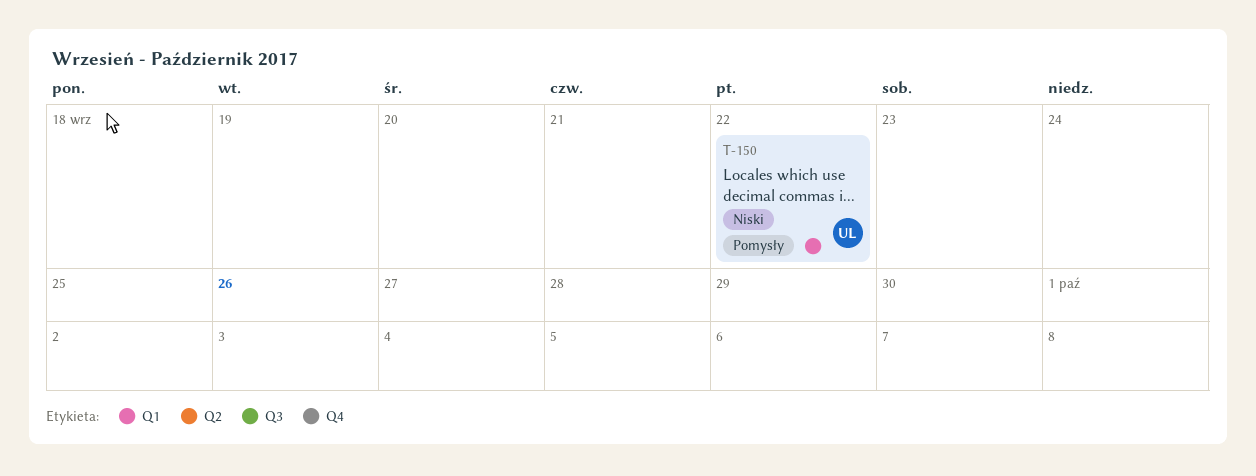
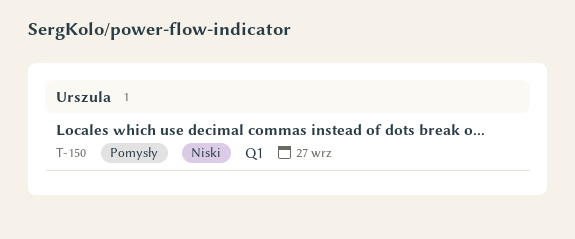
T-150, due: Sep 22 -> Sep 27

